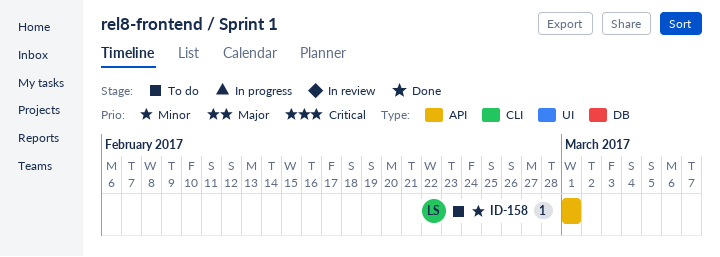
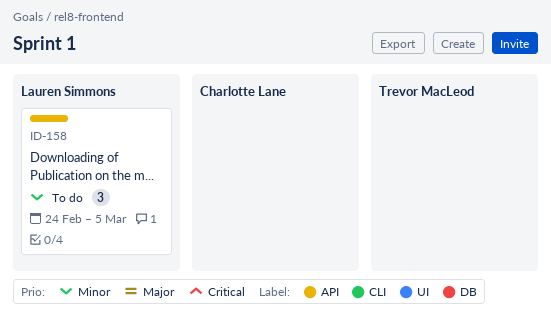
ID-158, estimate: 1 -> 3
ID-158, start: Mar 1 -> Feb 24
ID-158, due: Mar 1 -> Mar 5

